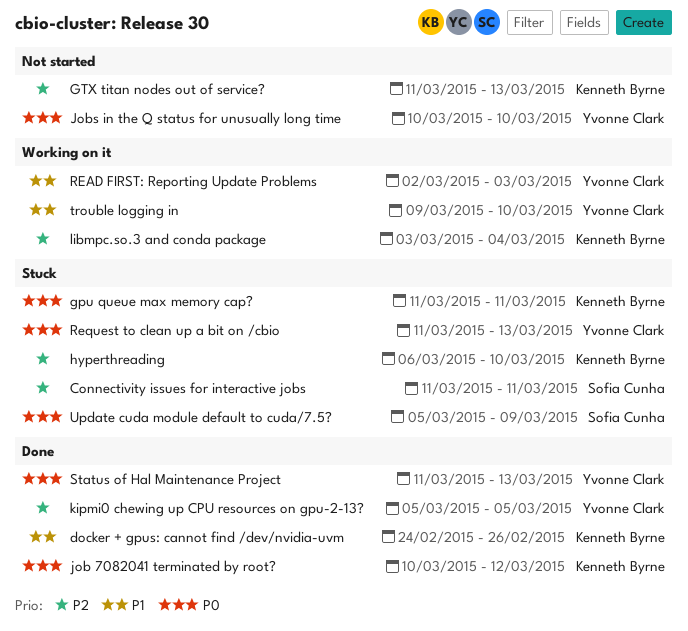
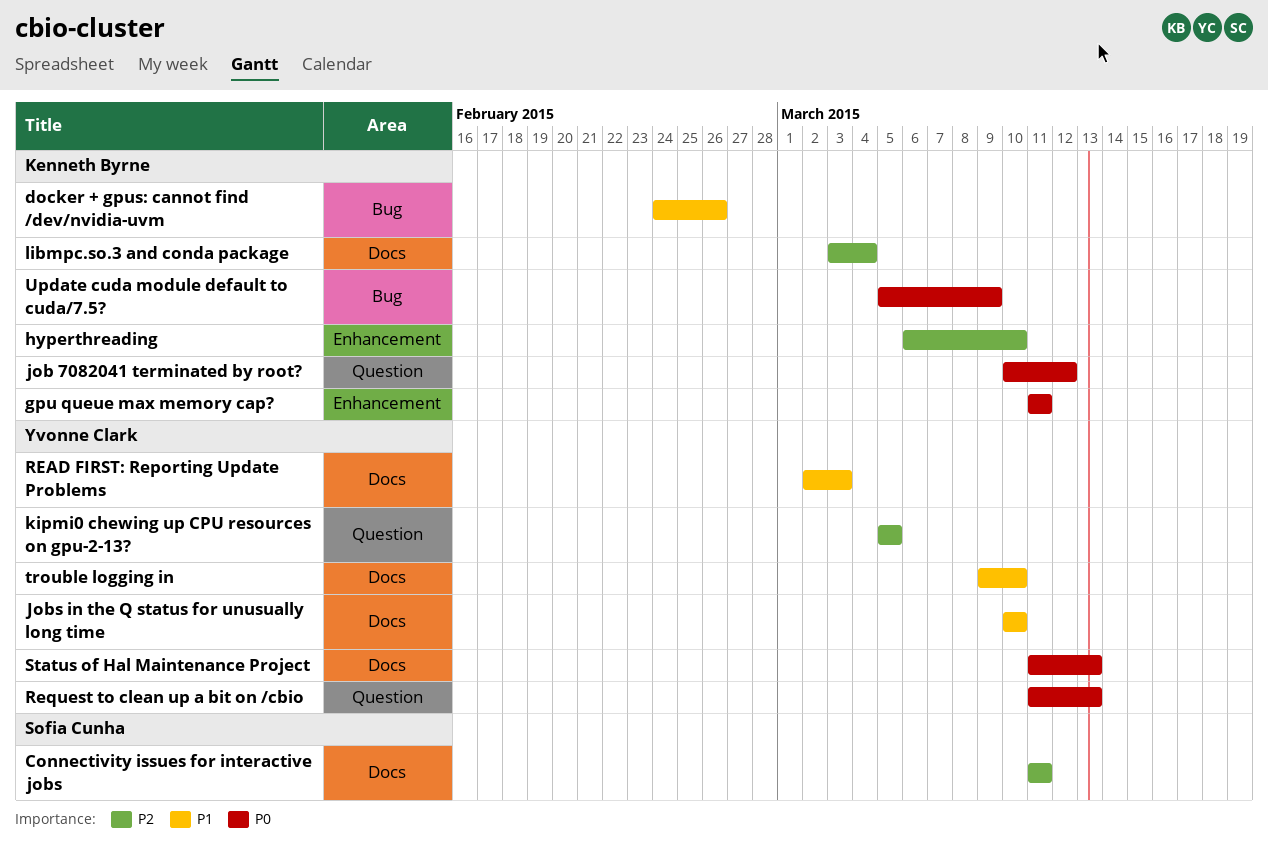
GTX titan nodes out of service?: present -> none
Jobs in the Q status for unusually long time, priority: P0 -> P1
Update cuda module default to cuda/7.5?, owner: Sofia Cunha -> Kenneth Byrne

